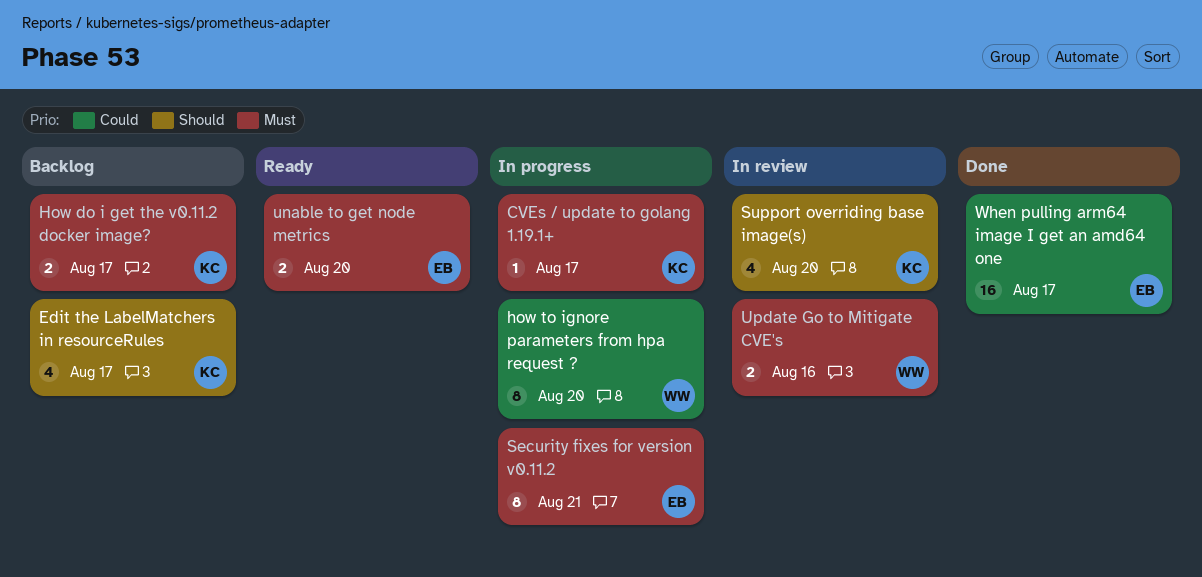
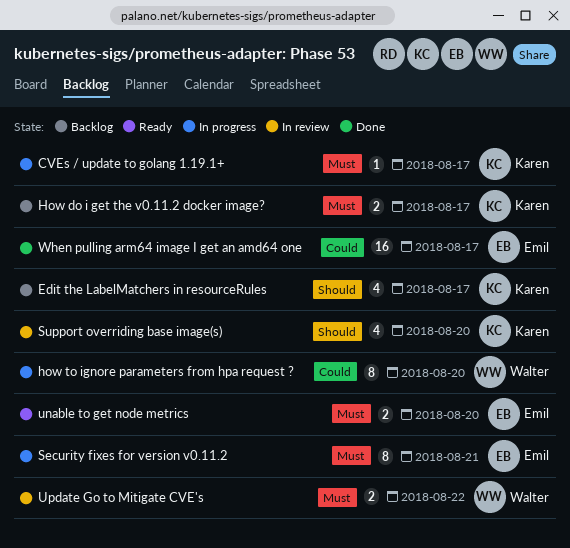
Update Go to Mitigate CVE's, due: Aug 16 -> Aug 22

